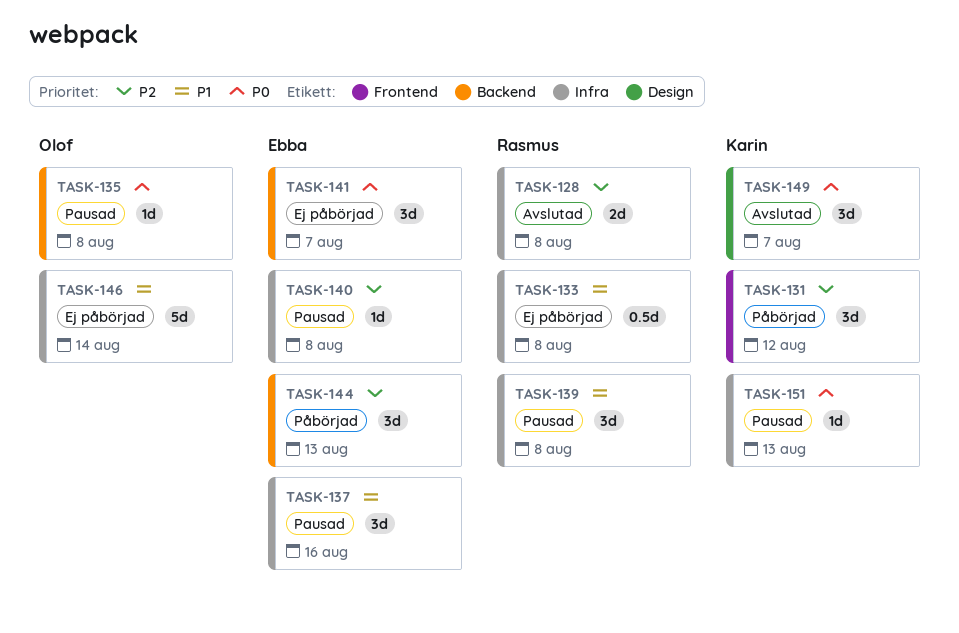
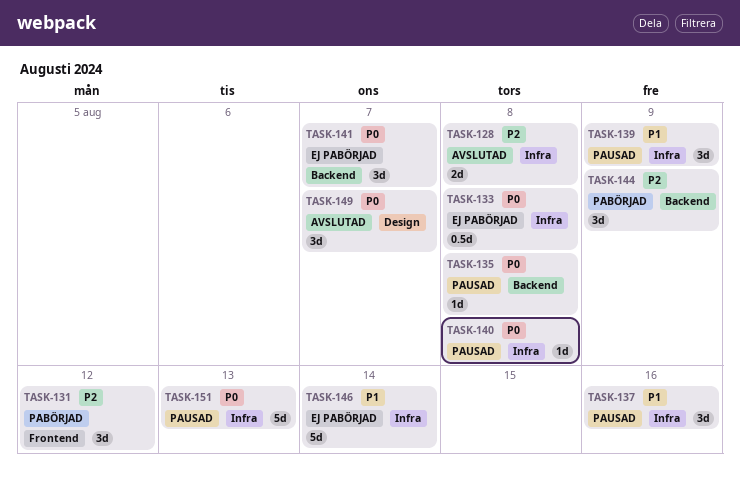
TASK-133, priority: P1 -> P0
TASK-139, due: Aug 8 -> Aug 9
TASK-140, priority: P2 -> P0
TASK-144, due: Aug 13 -> Aug 9
TASK-151, estimate: 1d -> 5d

